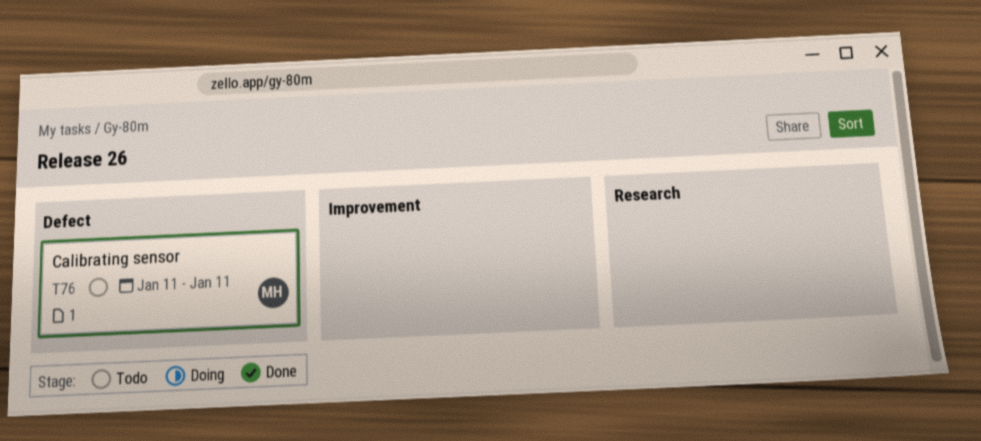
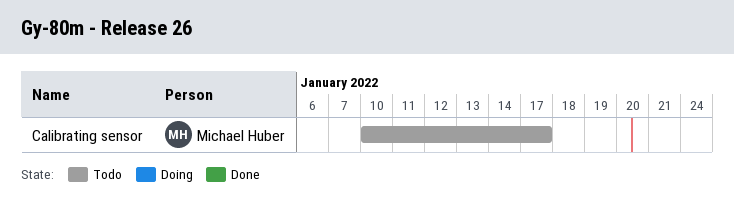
Calibrating sensor, start: Jan 11 -> Jan 10
Calibrating sensor, due: Jan 11 -> Jan 17

